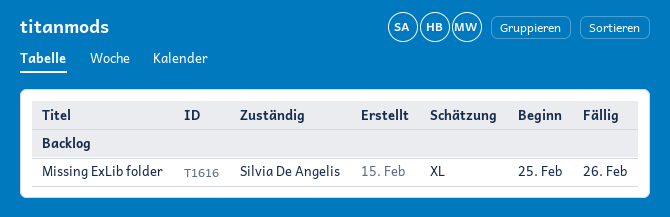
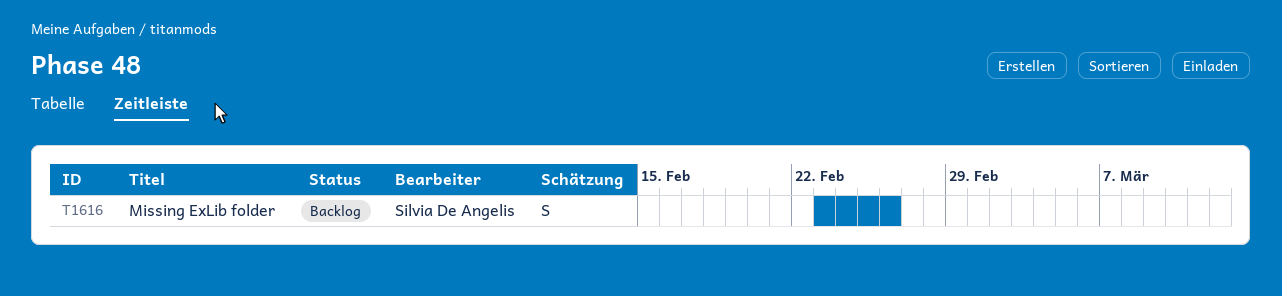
T1616, estimate: XL -> S
T1616, start: Feb 25 -> Feb 23

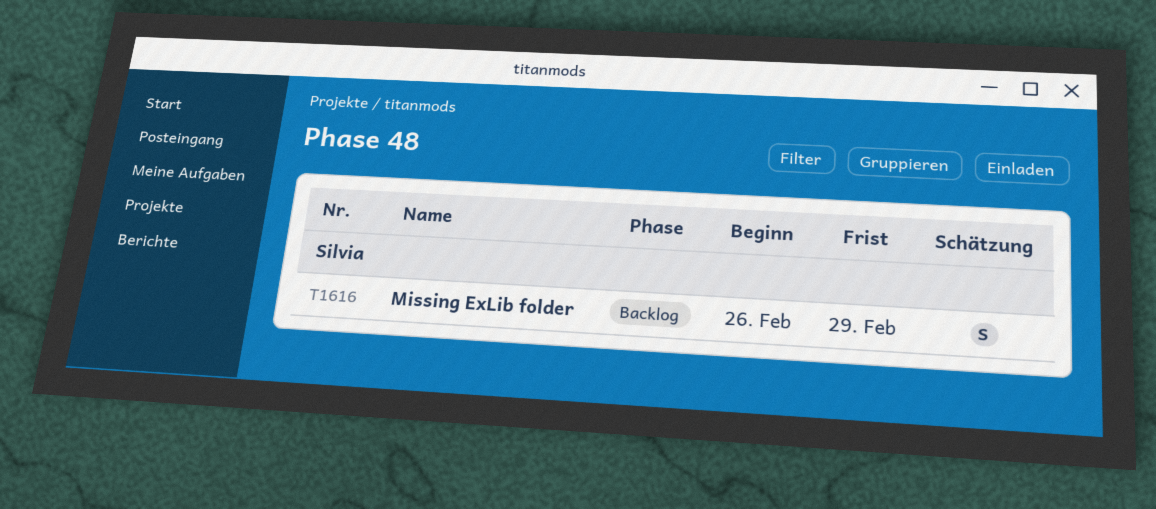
T1616, start: Feb 23 -> Feb 26
T1616, due: Feb 26 -> Feb 29

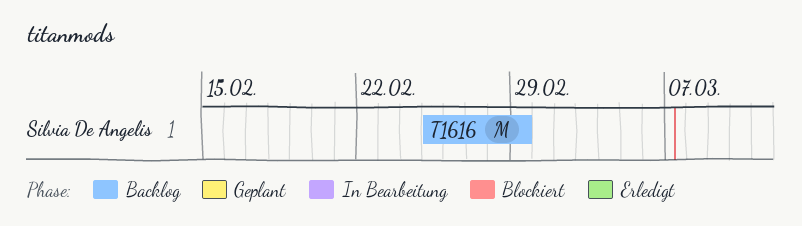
T1616, estimate: S -> M
T1616, start: Feb 26 -> Feb 25

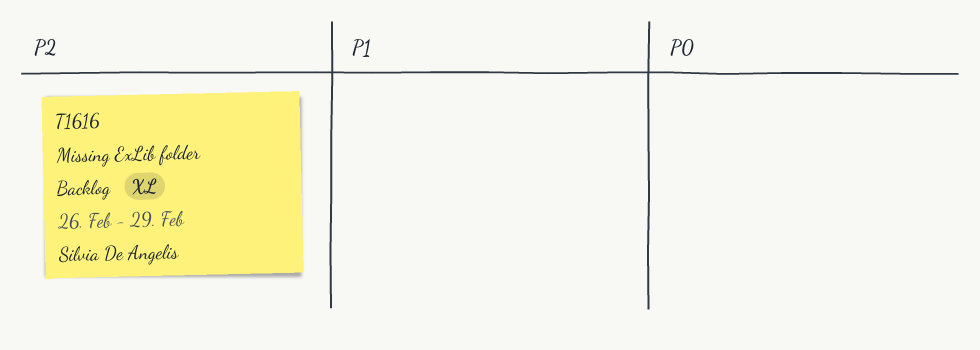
T1616, estimate: M -> XL
T1616, start: Feb 25 -> Feb 26

